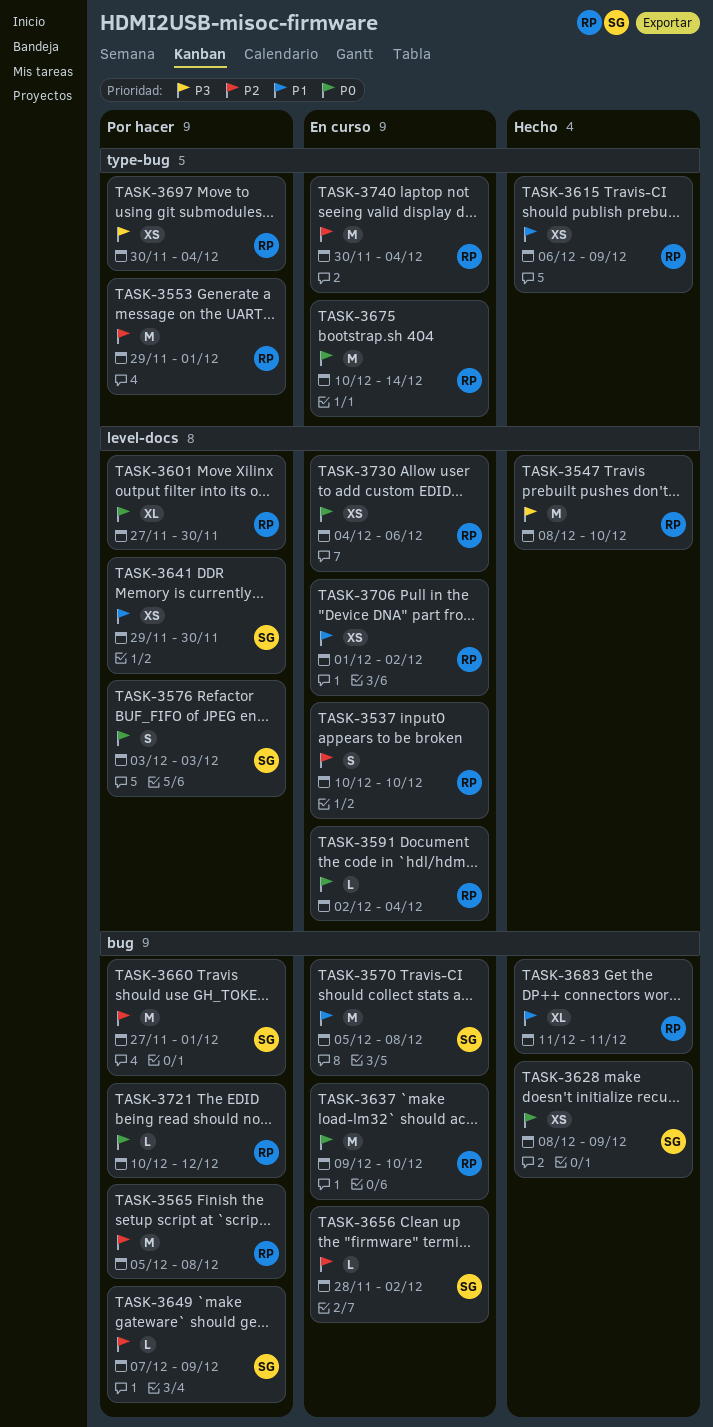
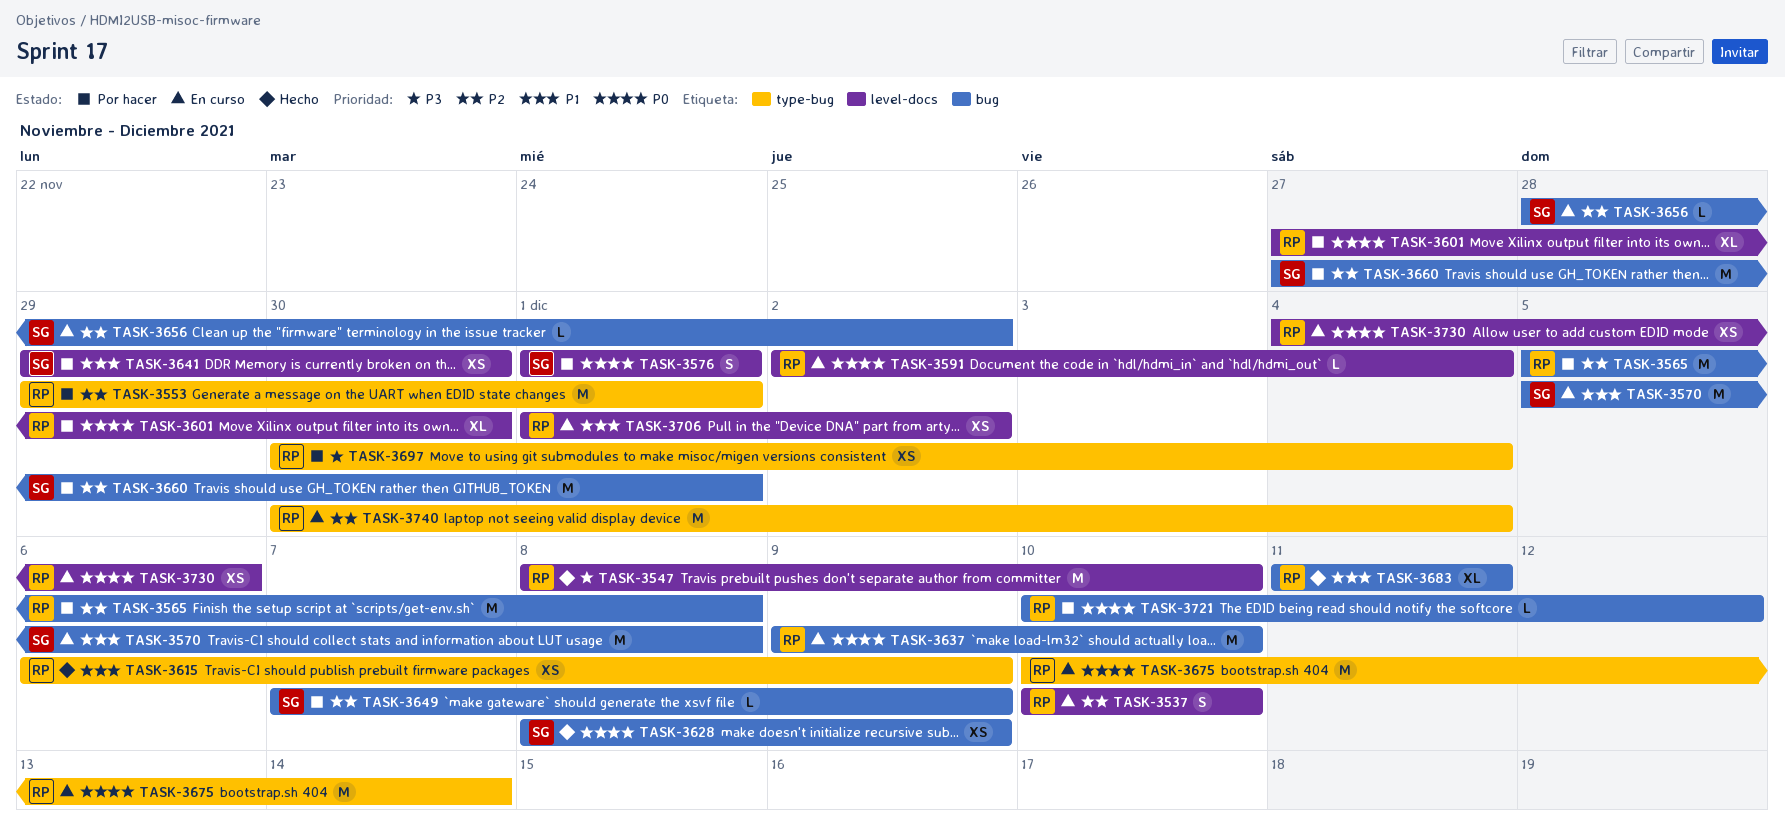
TASK-3576, start: Dec 3 -> Dec 1
TASK-3576, due: Dec 3 -> Dec 1

